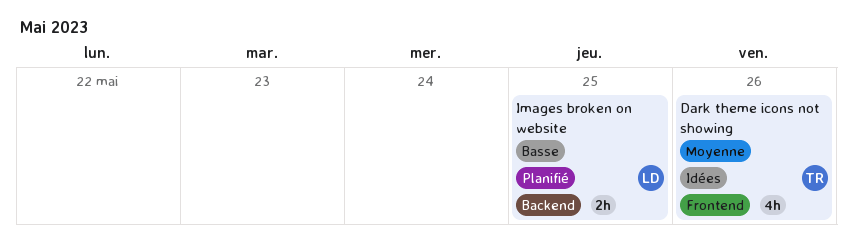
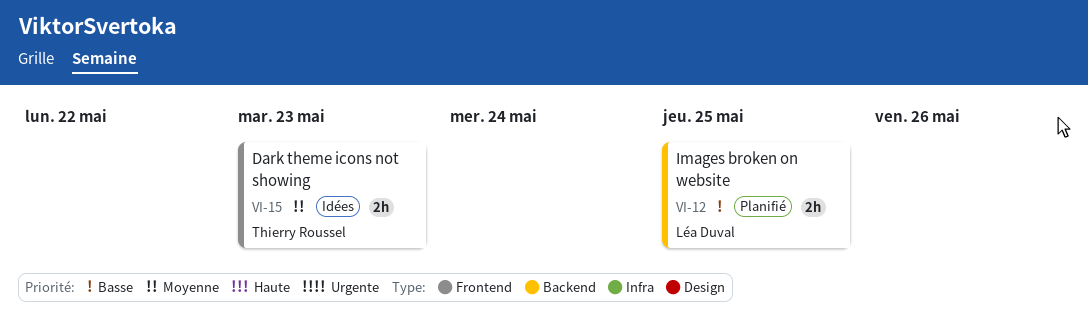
Dark theme icons not showing, estimate: 4h -> 2h
Dark theme icons not showing, due: May 26 -> May 23

